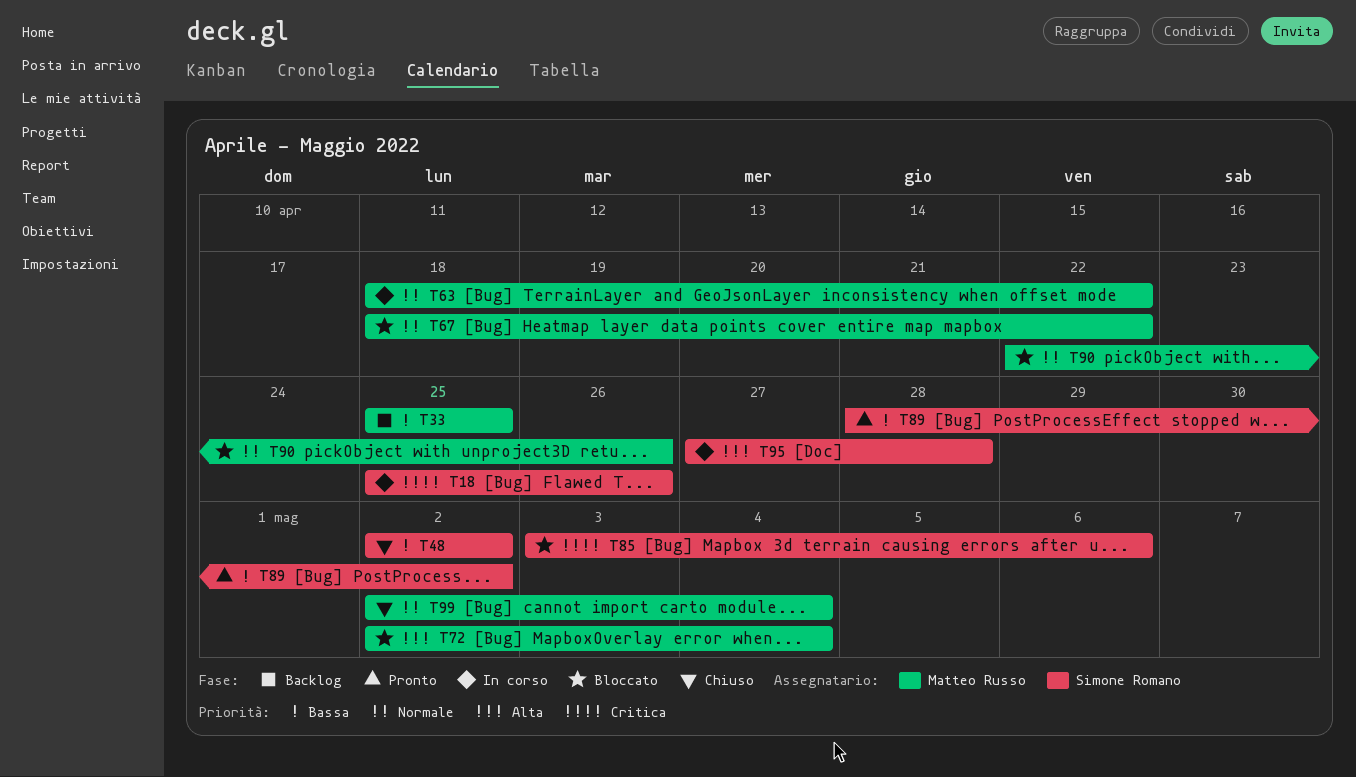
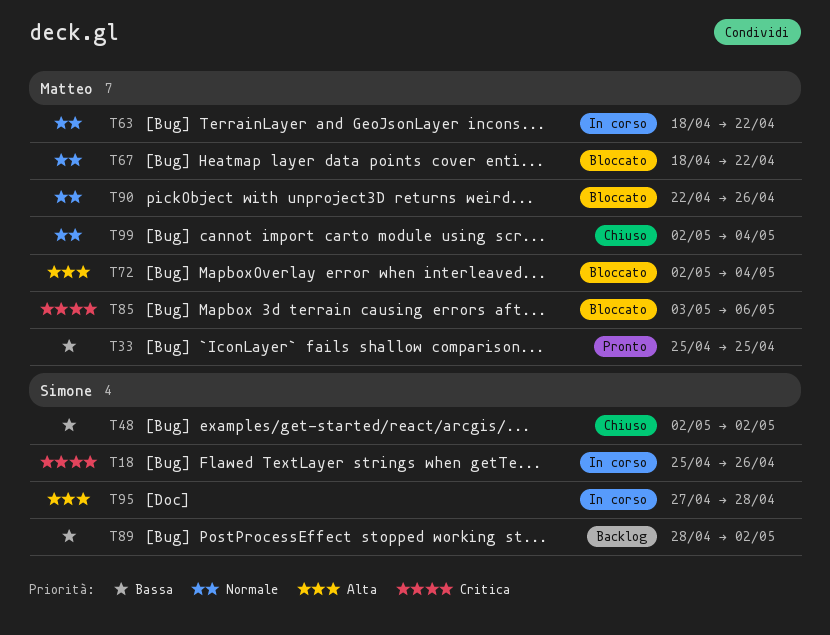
T33, status: Backlog -> Pronto
T85, owner: Simone Romano -> Matteo Russo
T89, status: Pronto -> Backlog

